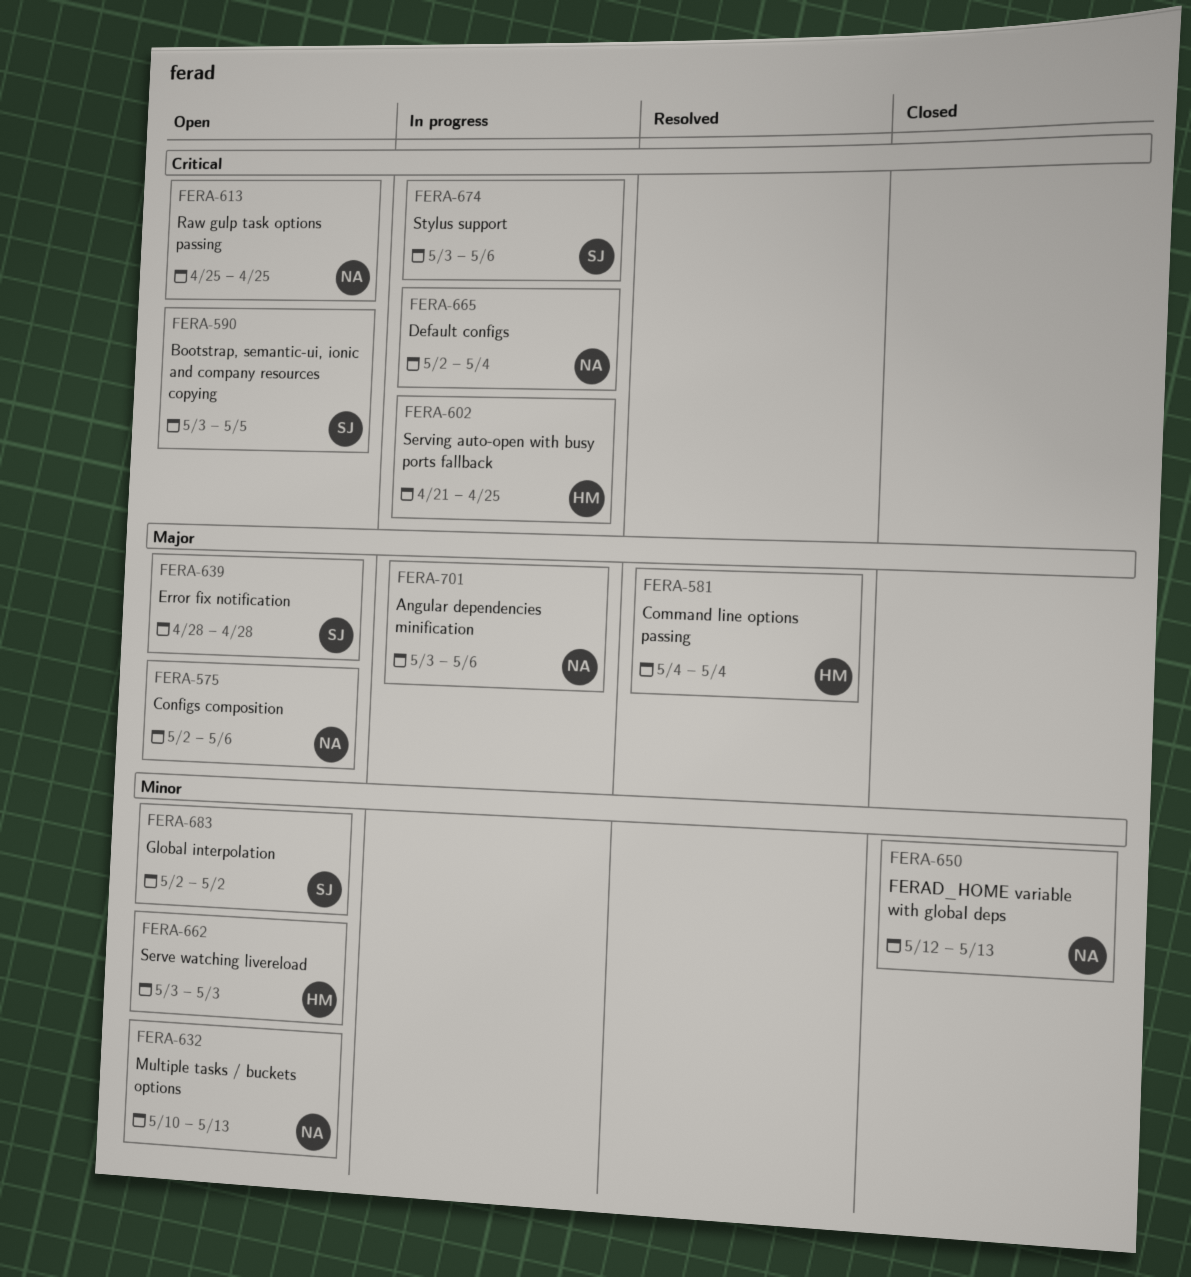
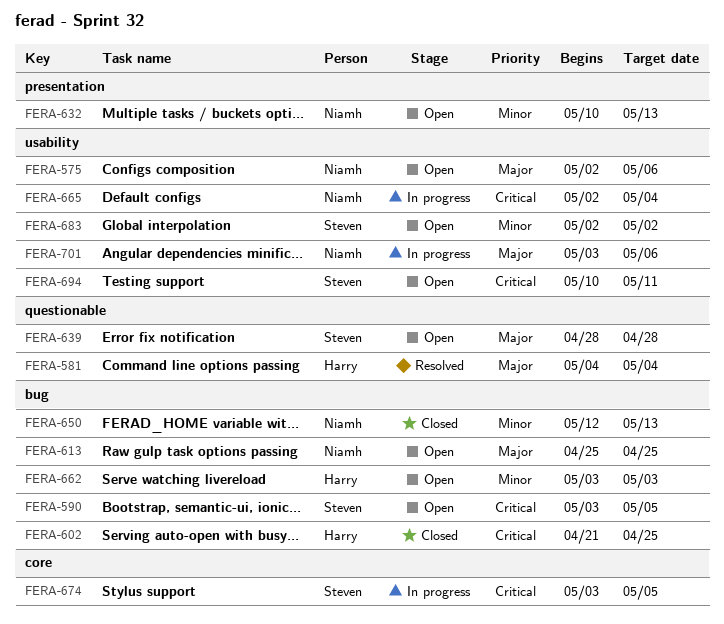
FERA-602, status: In progress -> Closed
FERA-613, priority: Critical -> Major
FERA-674, due: May 6 -> May 5
FERA-694: none -> present

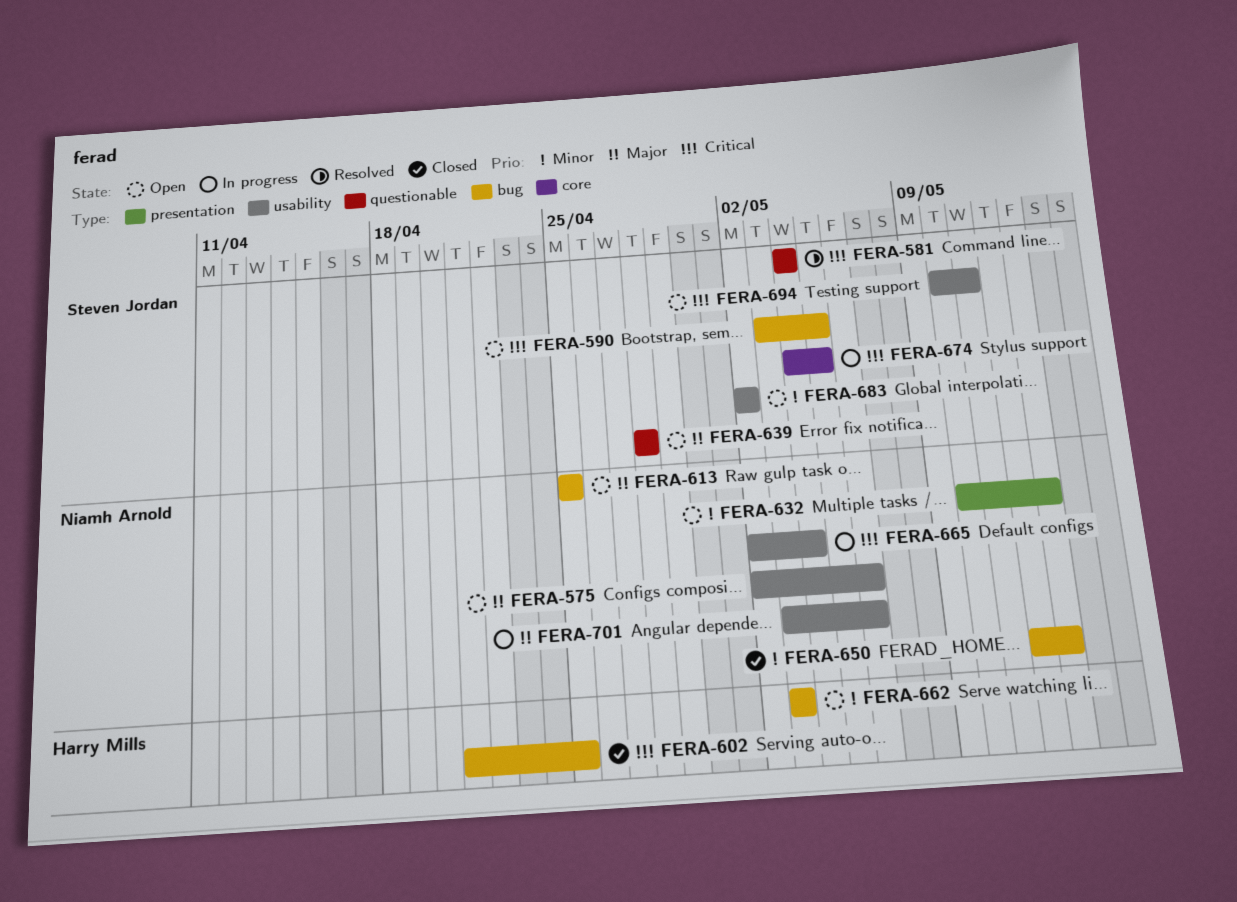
FERA-581, owner: Harry Mills -> Steven Jordan
FERA-581, priority: Major -> Critical
FERA-674, start: May 3 -> May 4

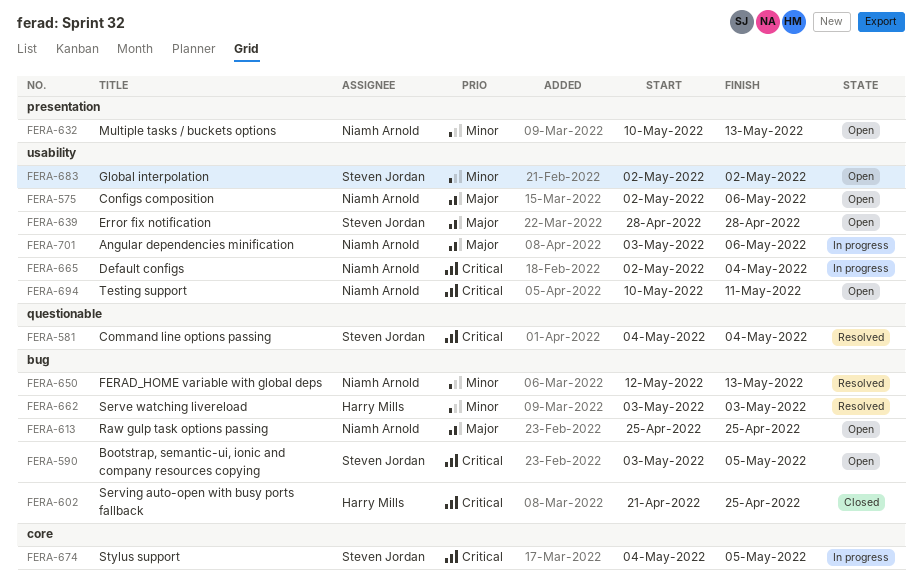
FERA-639, label: questionable -> usability
FERA-650, status: Closed -> Resolved
FERA-662, status: Open -> Resolved
FERA-694, owner: Steven Jordan -> Niamh Arnold

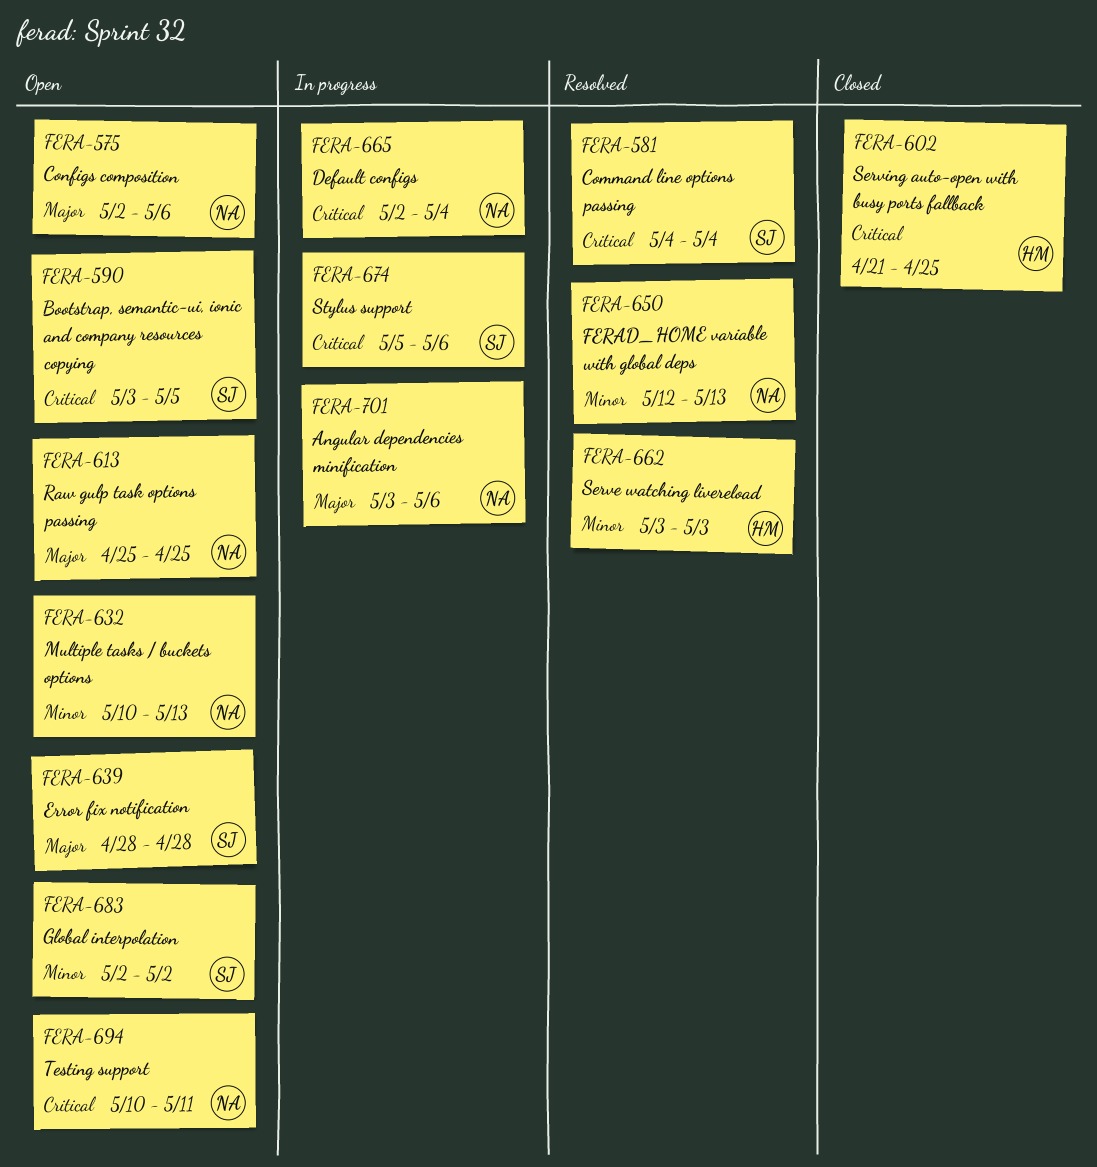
FERA-674, start: May 4 -> May 5
FERA-674, due: May 5 -> May 6

